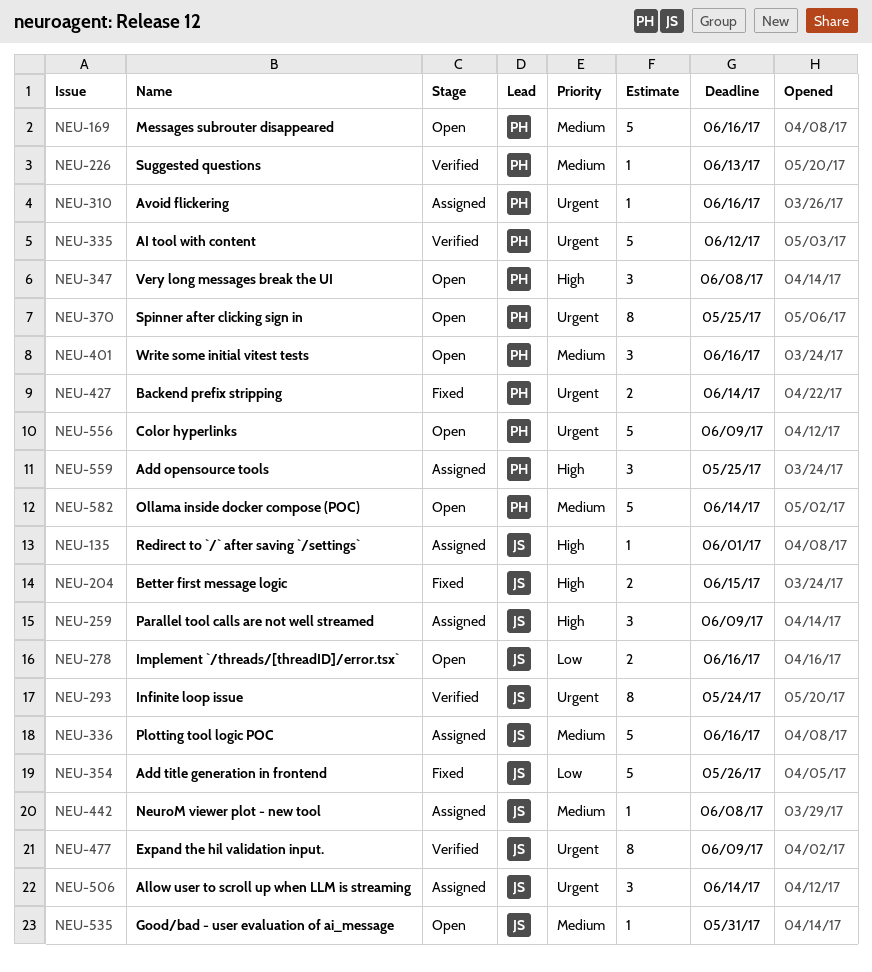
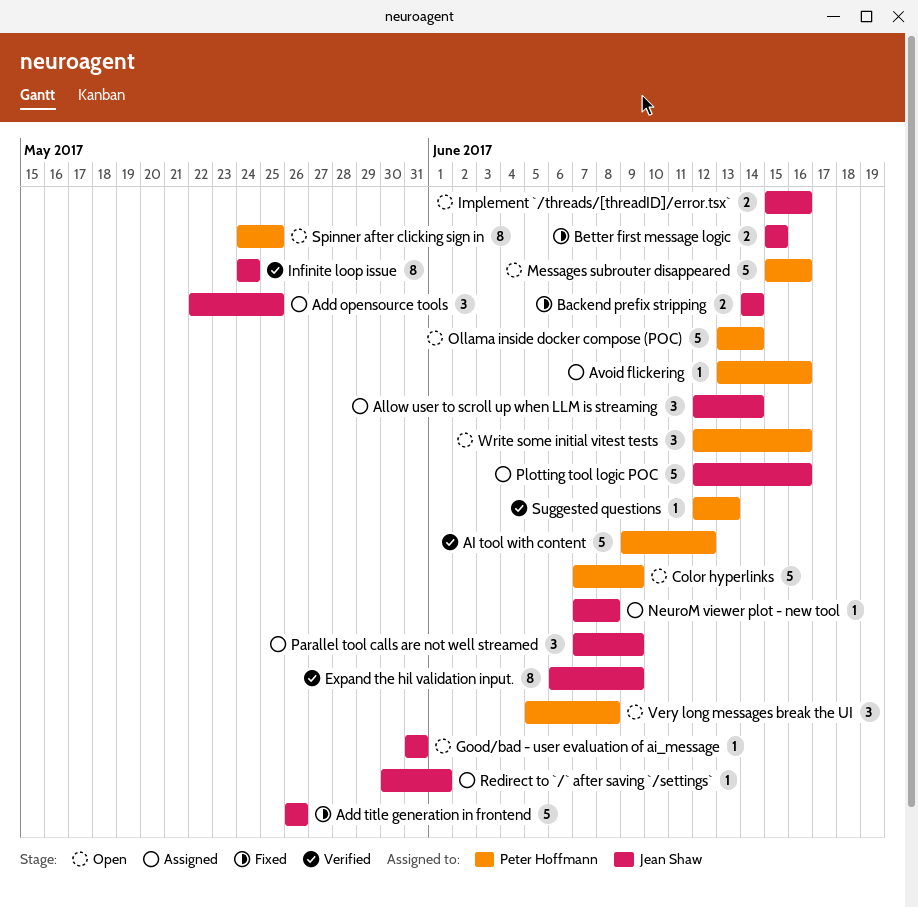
Add opensource tools, owner: Peter Hoffmann -> Jean Shaw
Backend prefix stripping, owner: Peter Hoffmann -> Jean Shaw

